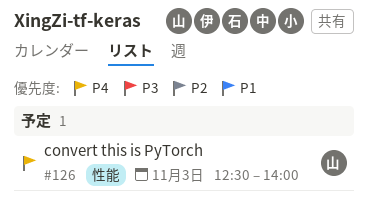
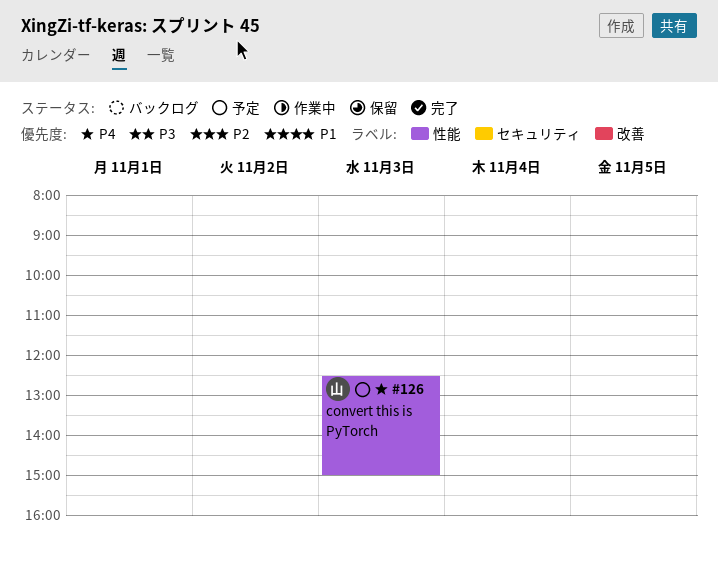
#126, ends: 14:00 -> 15:00

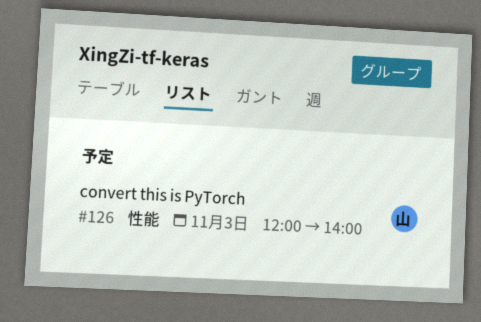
#126, begins: 12:30 -> 12:00
#126, ends: 15:00 -> 14:00

